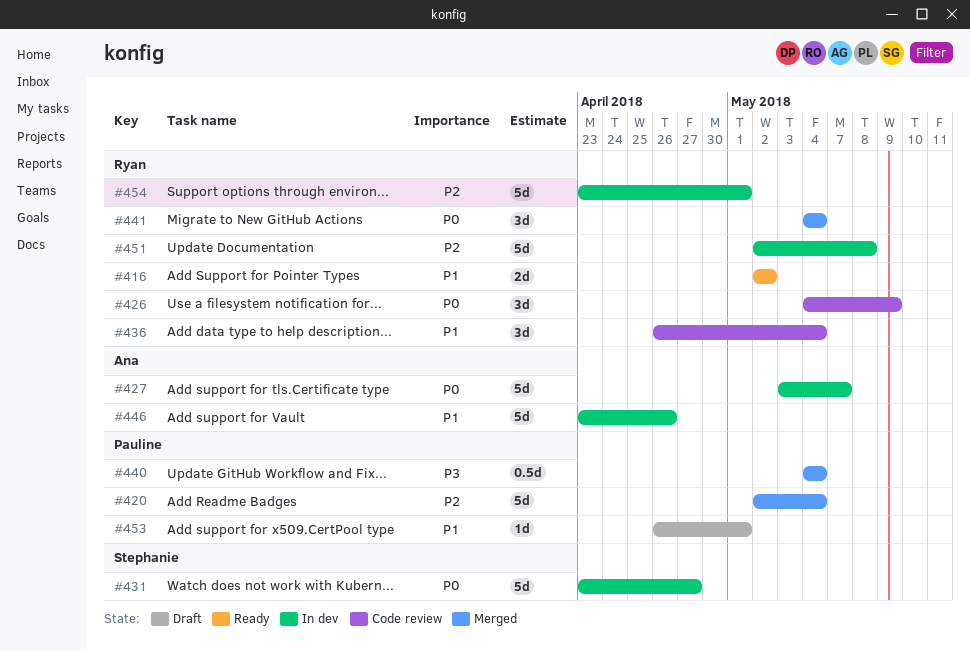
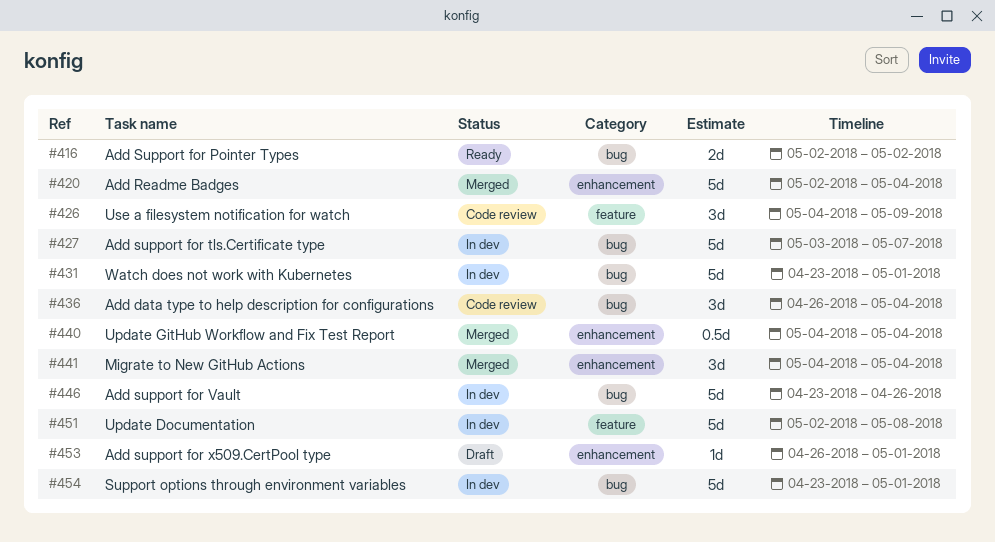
#431, due: Apr 27 -> May 1

